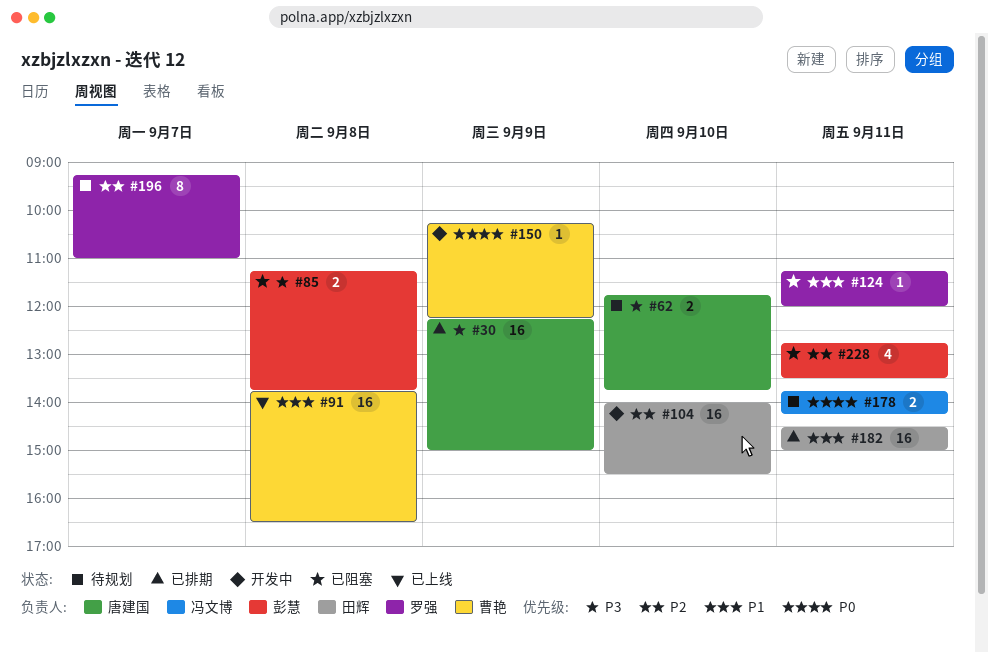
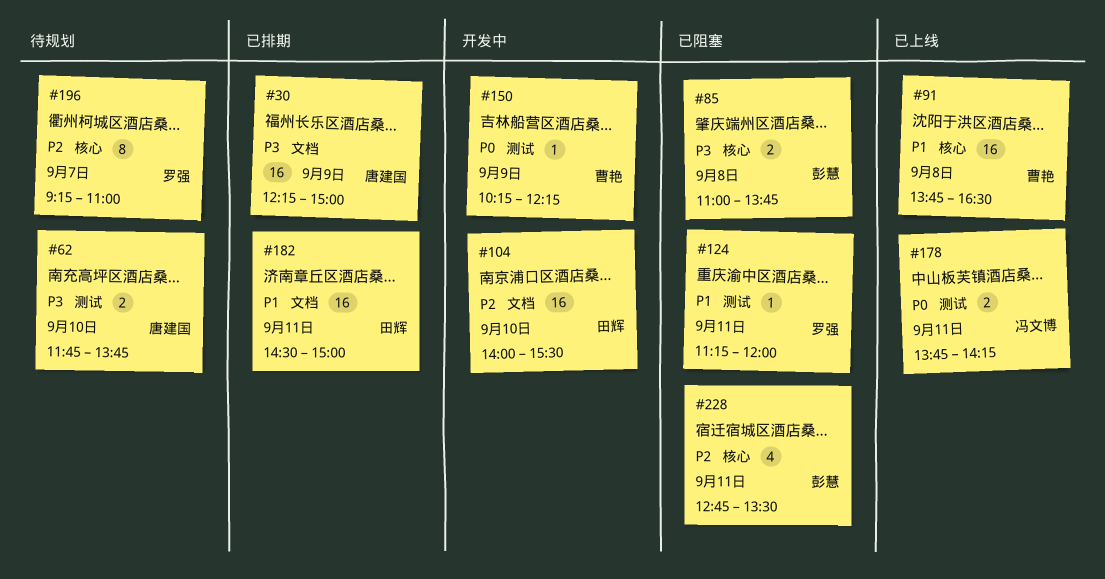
#85, begins: 11:15 -> 11:00
#178, status: 待规划 -> 已上线

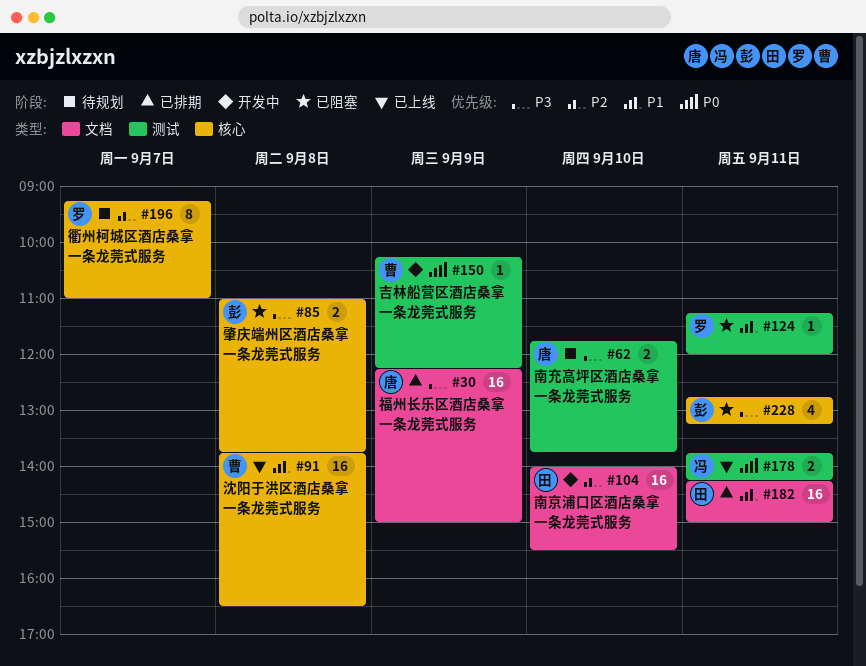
#182, begins: 14:30 -> 14:15
#228, priority: P2 -> P3
#228, ends: 13:30 -> 13:15

